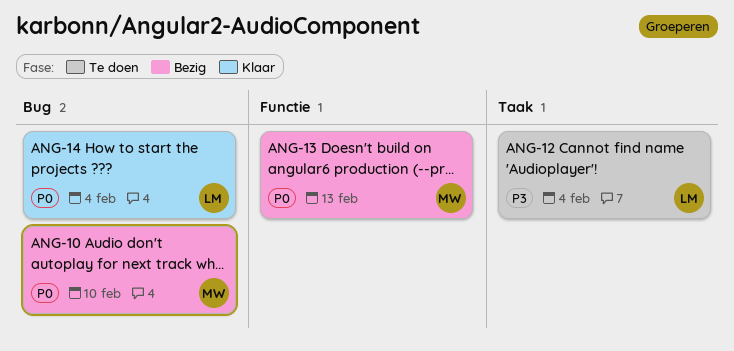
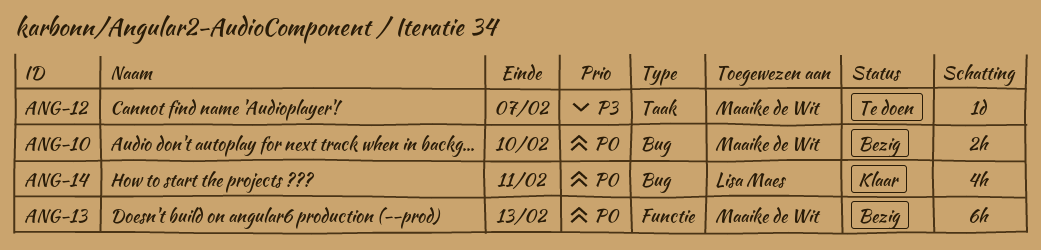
ANG-12, owner: Lisa Maes -> Maaike de Wit
ANG-12, due: Feb 4 -> Feb 7
ANG-14, due: Feb 4 -> Feb 11

